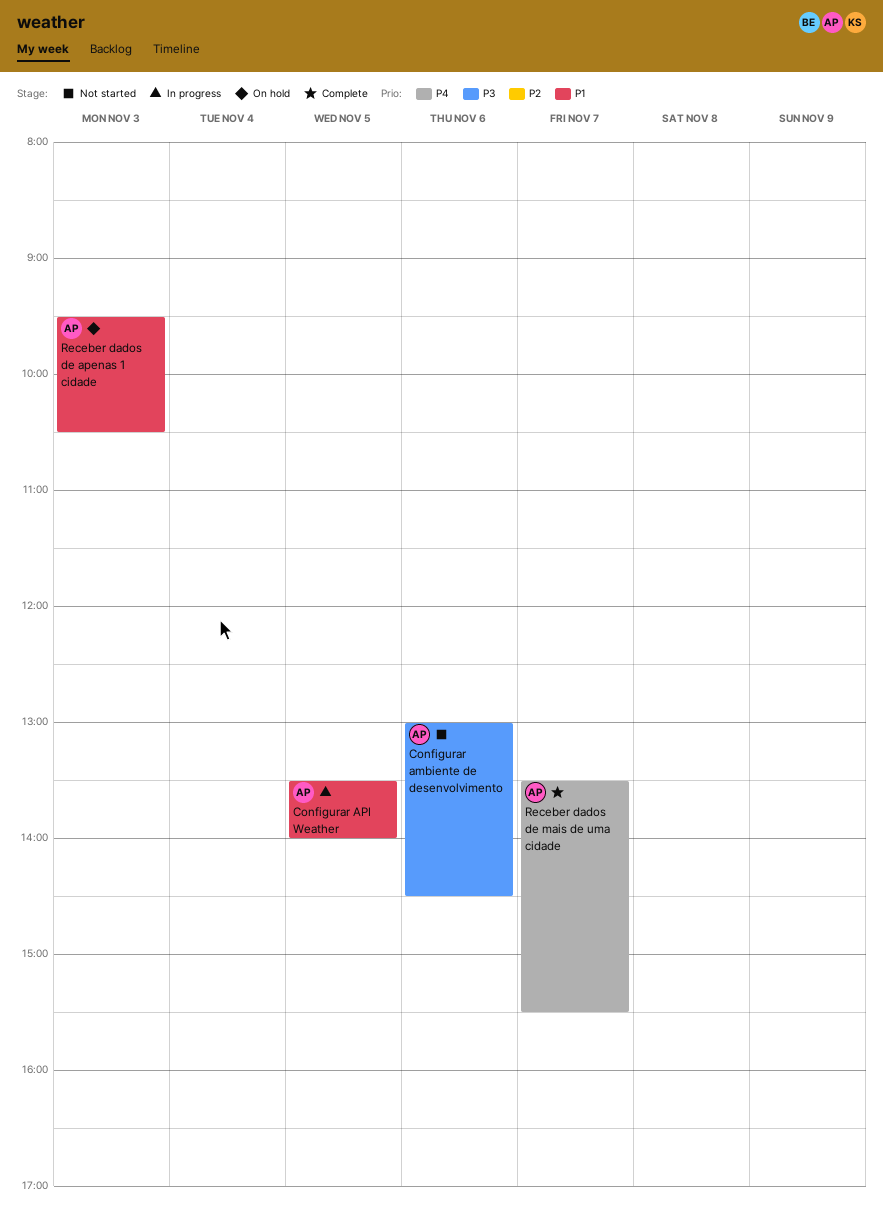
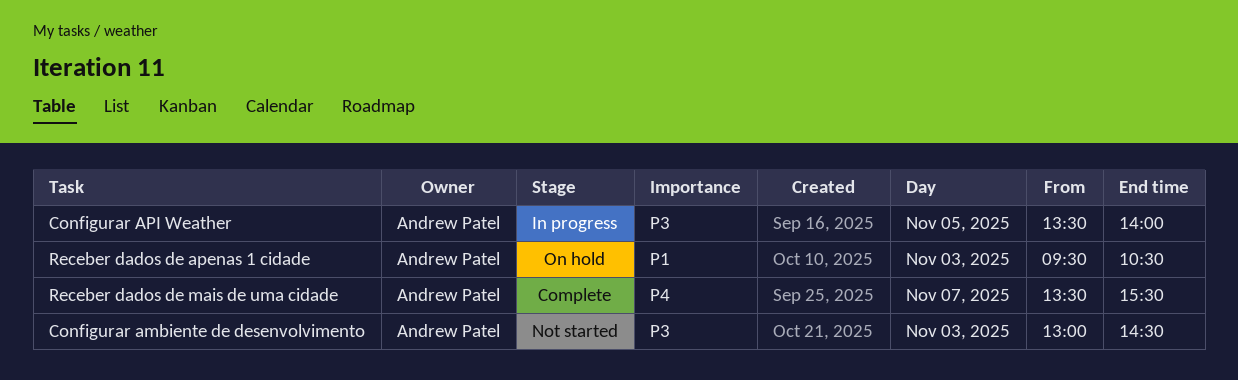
Configurar ambiente de desenvolvimento, day: Nov 6 -> Nov 3
Configurar API Weather, priority: P1 -> P3

